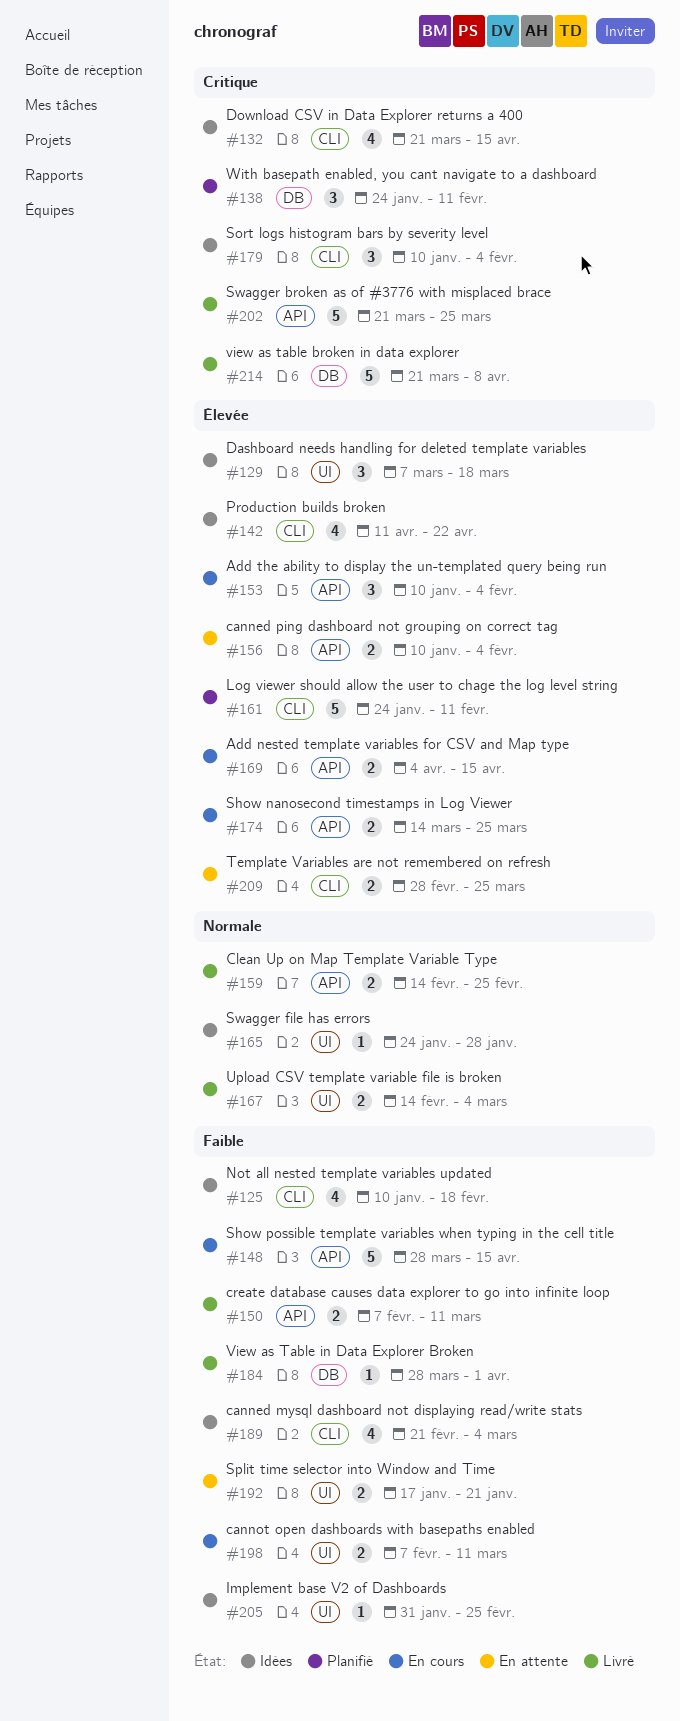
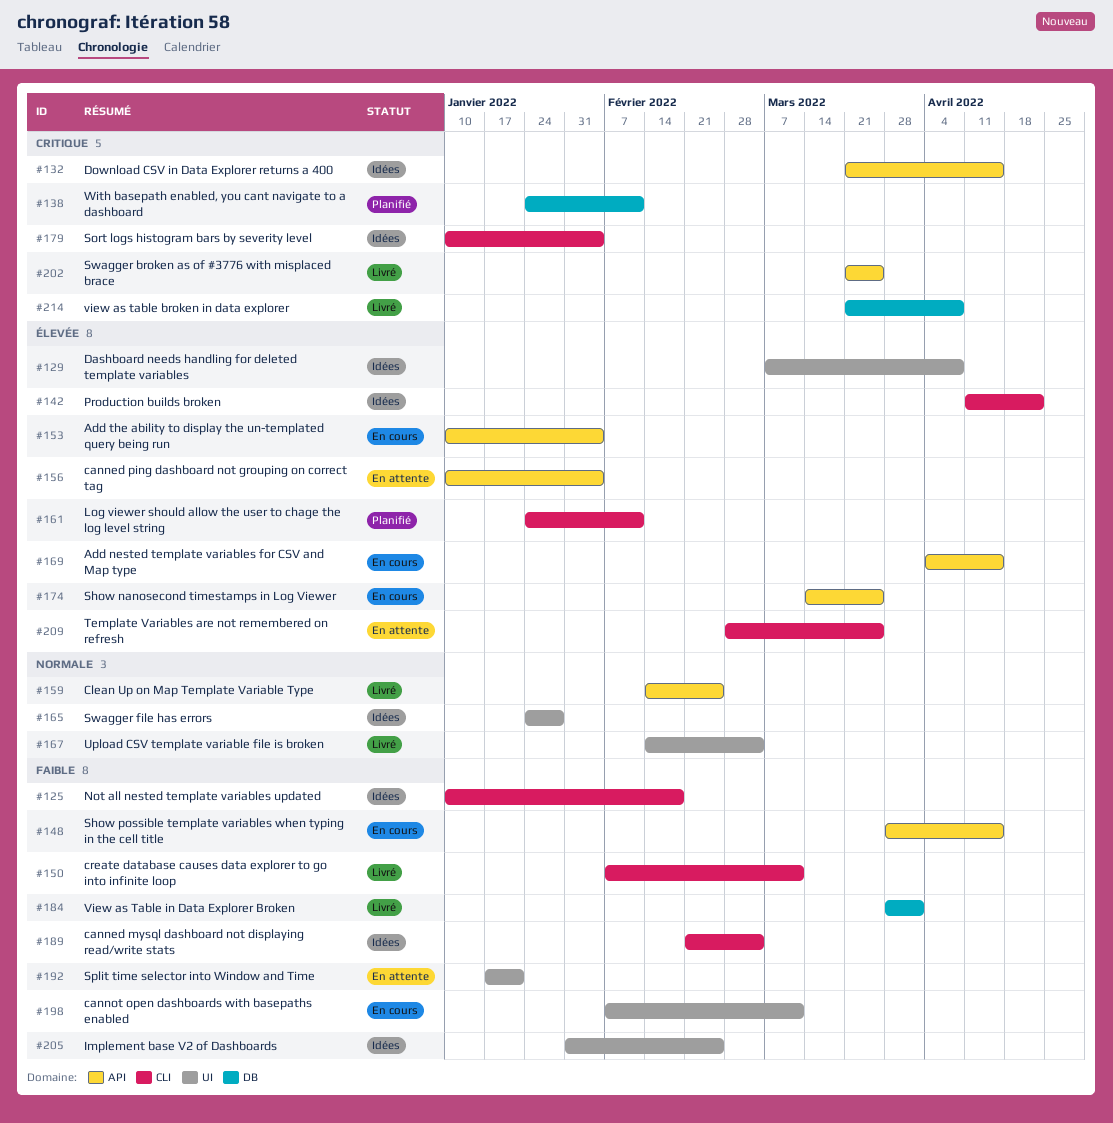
#129, due: Mar 18 -> Apr 8
#132, label: CLI -> API
#150, label: API -> CLI

